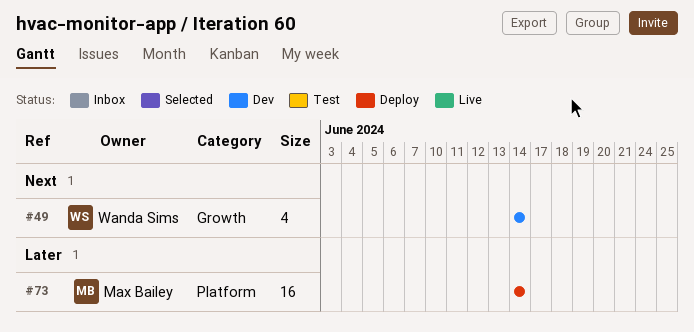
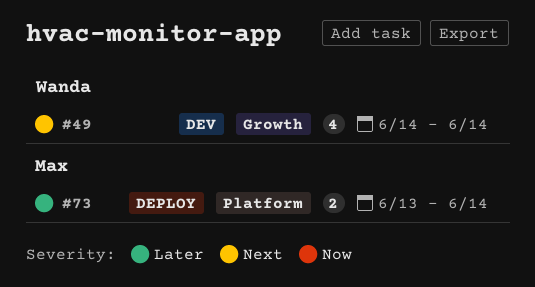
#73, estimate: 16 -> 2
#73, start: Jun 14 -> Jun 13

